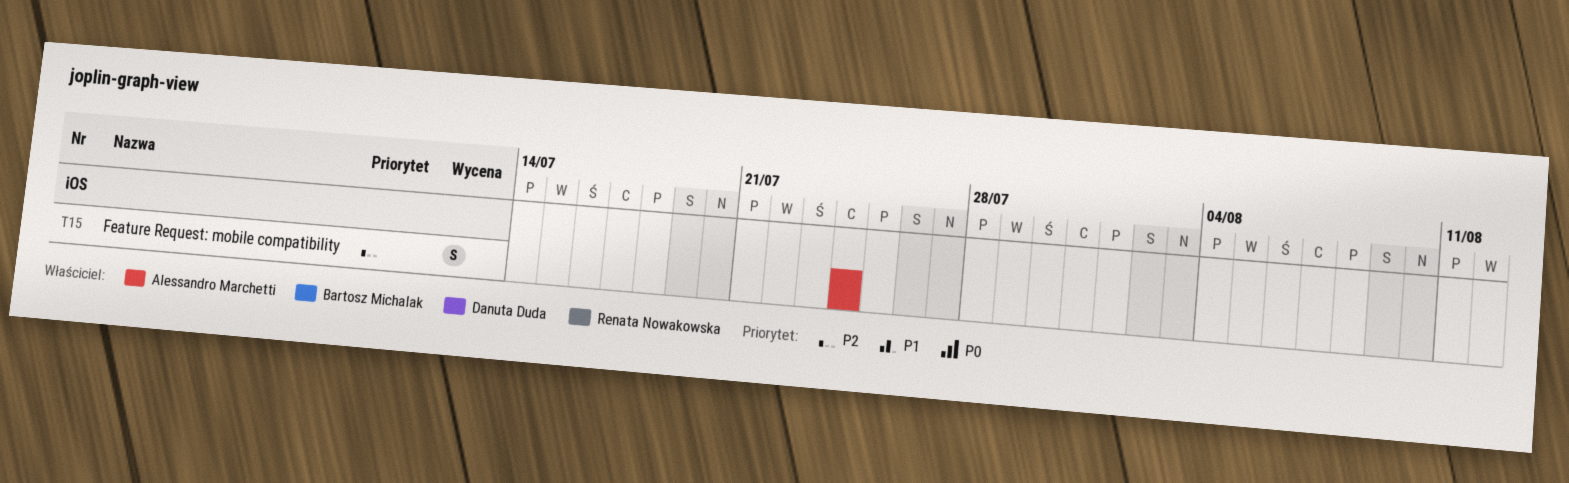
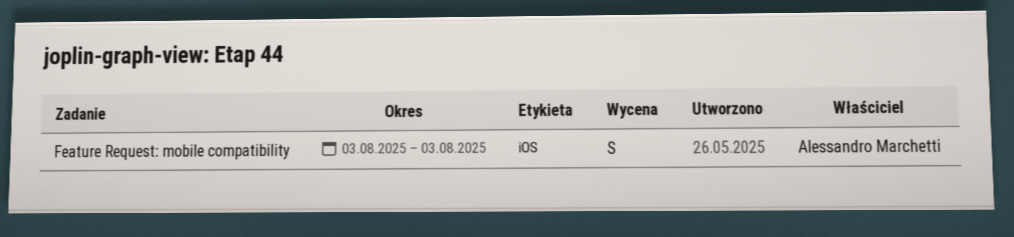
Feature Request: mobile compatibility, start: Jul 24 -> Aug 3
Feature Request: mobile compatibility, due: Jul 24 -> Aug 3

